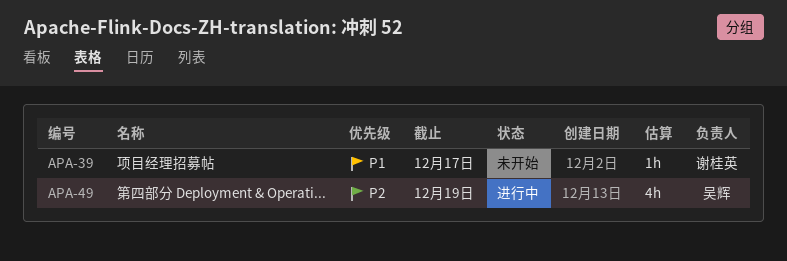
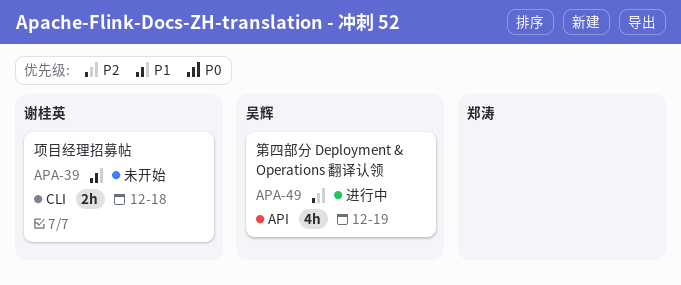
APA-39, estimate: 1h -> 2h
APA-39, due: Dec 17 -> Dec 18

